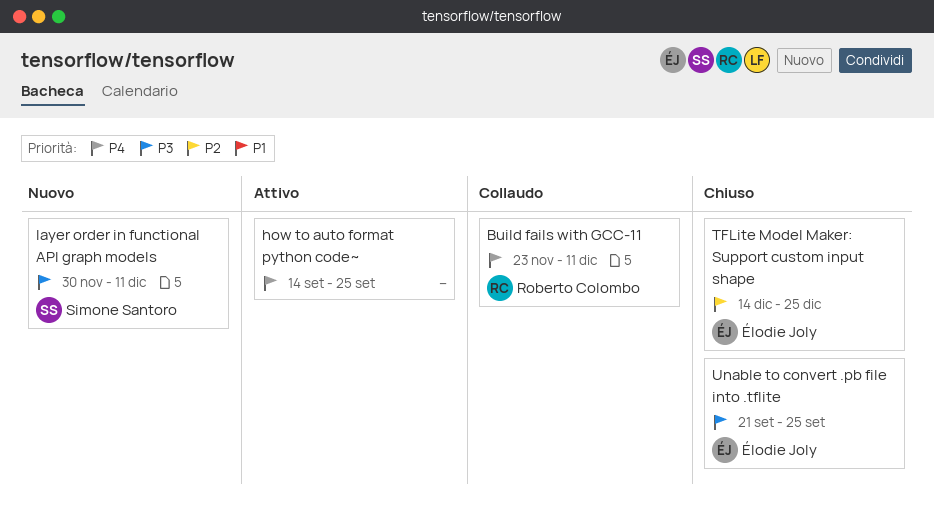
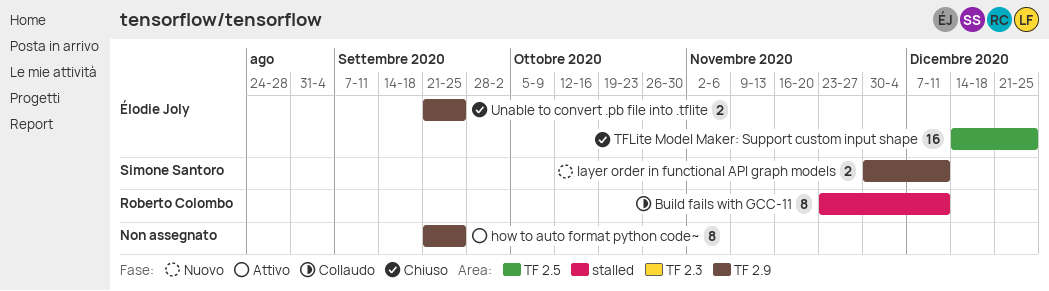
how to auto format python code~, start: Sep 14 -> Sep 21

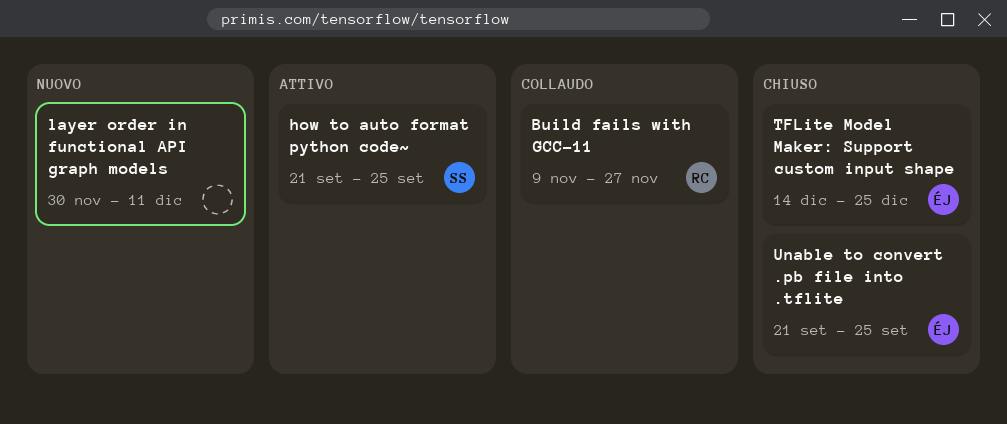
Build fails with GCC-11, start: Nov 23 -> Nov 9
Build fails with GCC-11, due: Dec 11 -> Nov 27
how to auto format python code~, owner: none -> Simone Santoro
layer order in functional API graph models, owner: Simone Santoro -> none

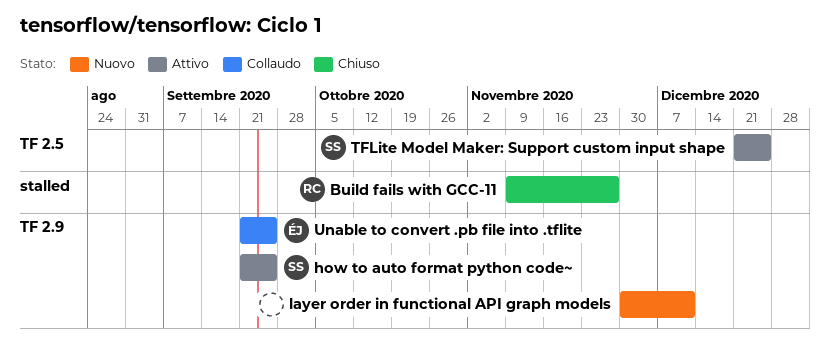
Build fails with GCC-11, status: Collaudo -> Chiuso
TFLite Model Maker: Support custom input shape, status: Chiuso -> Attivo
TFLite Model Maker: Support custom input shape, owner: ÉJ -> SS
TFLite Model Maker: Support custom input shape, start: Dec 14 -> Dec 21
Unable to convert .pb file into .tflite, status: Chiuso -> Collaudo

